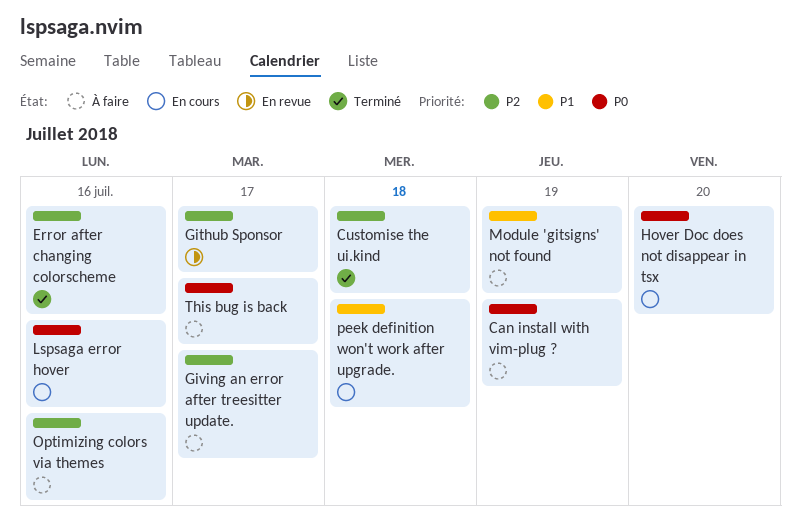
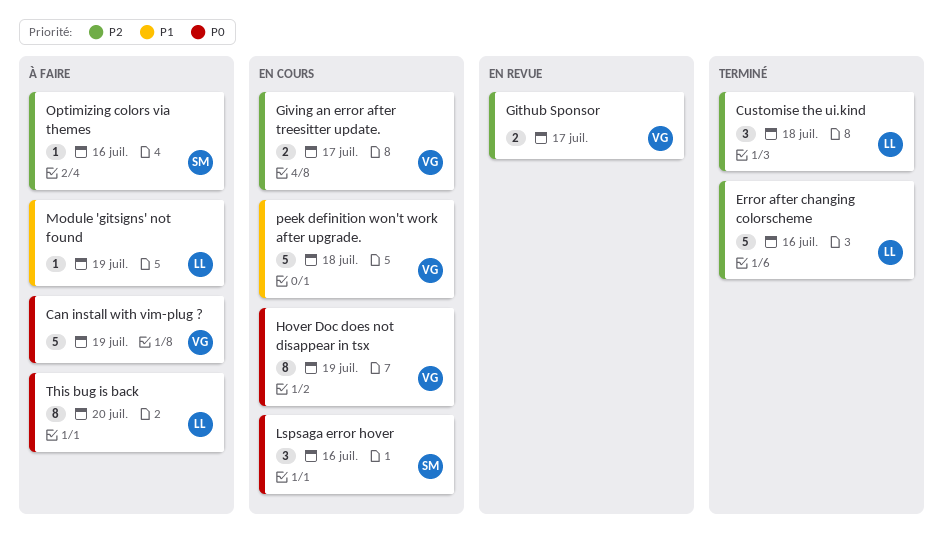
Giving an error after treesitter update., status: À faire -> En cours
Hover Doc does not disappear in tsx, day: Jul 20 -> Jul 19
This bug is back, day: Jul 17 -> Jul 20

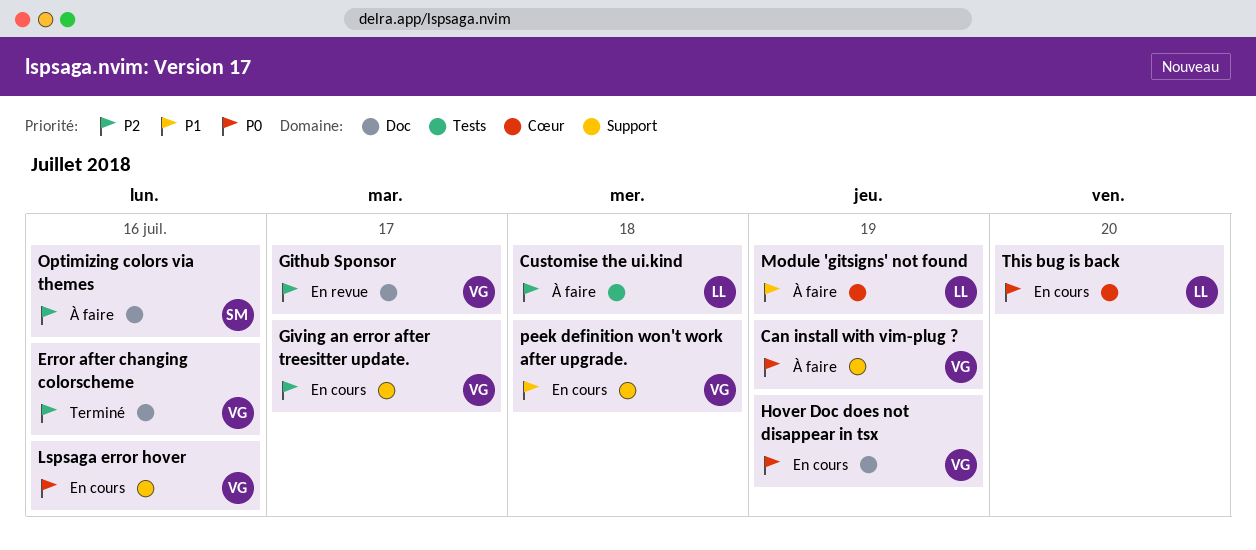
Customise the ui.kind, status: Terminé -> À faire
Error after changing colorscheme, owner: LL -> VG
Lspsaga error hover, owner: SM -> VG
This bug is back, status: À faire -> En cours

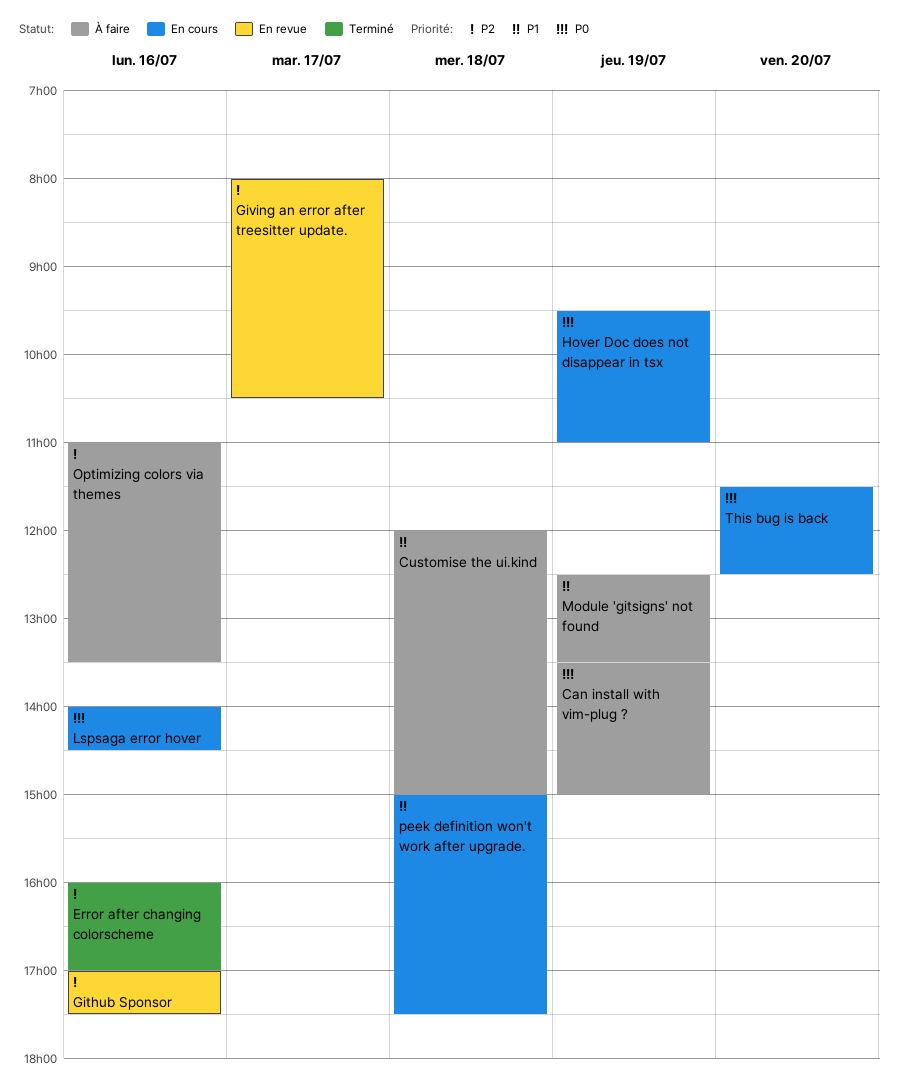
Customise the ui.kind, priority: P2 -> P1
Github Sponsor, day: Jul 17 -> Jul 16
Giving an error after treesitter update., status: En cours -> En revue

